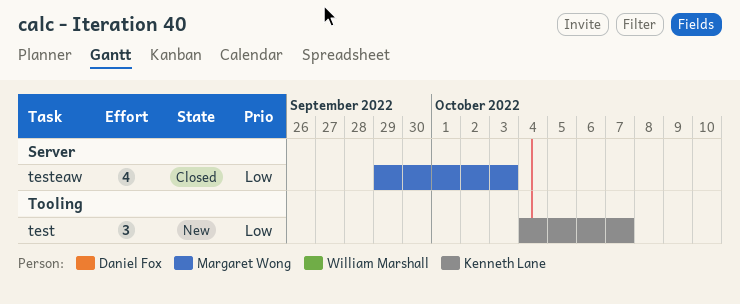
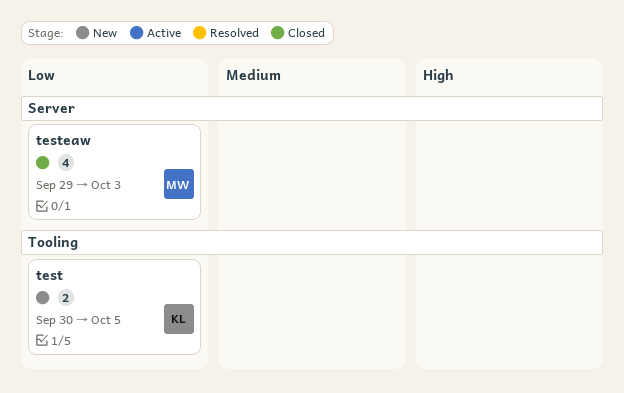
test, estimate: 3 -> 2
test, start: Oct 4 -> Sep 30
test, due: Oct 7 -> Oct 5

